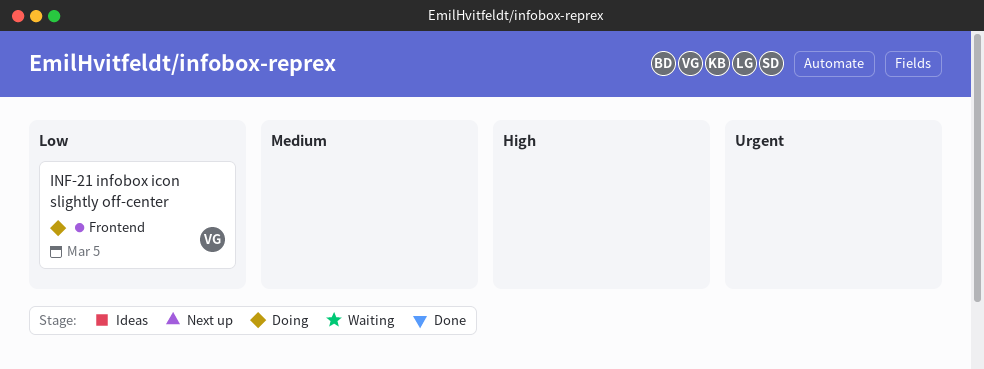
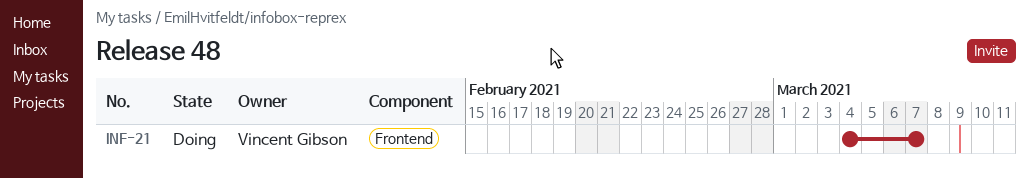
INF-21, due: Mar 5 -> Mar 7

